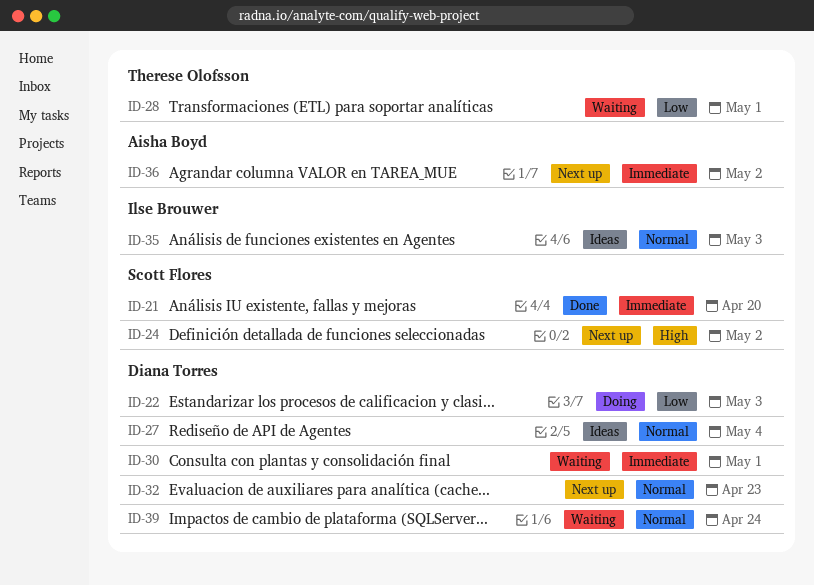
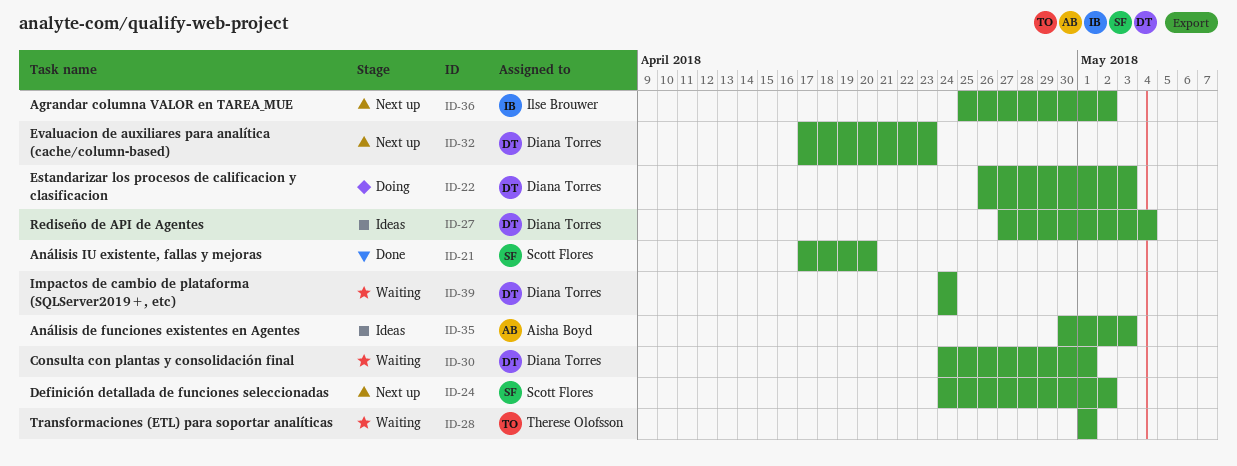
ID-35, owner: Ilse Brouwer -> Aisha Boyd
ID-36, owner: Aisha Boyd -> Ilse Brouwer

